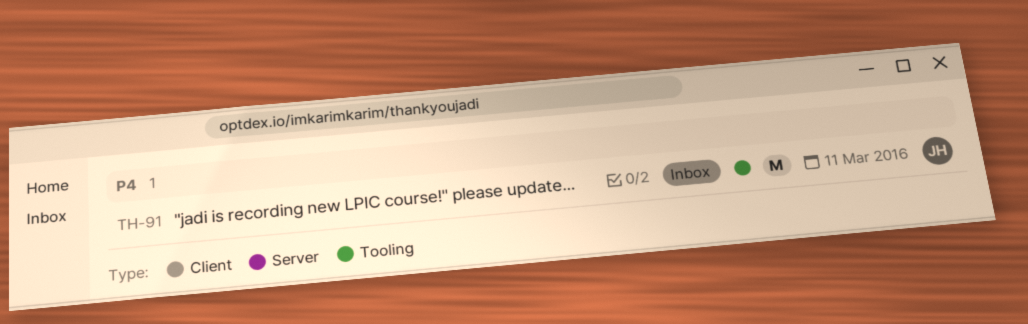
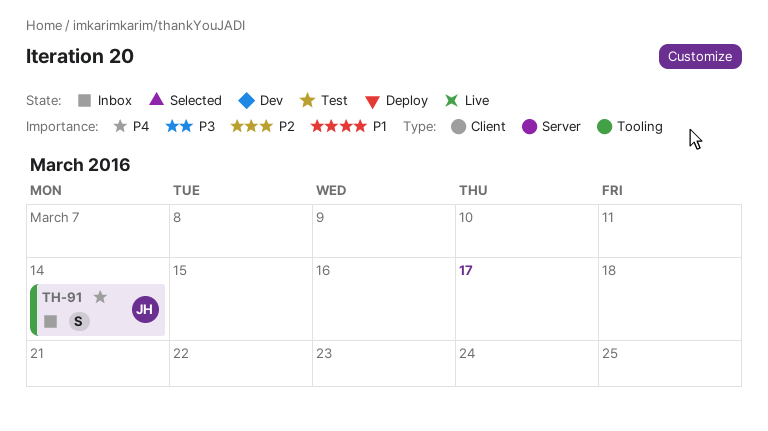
TH-91, estimate: M -> S
TH-91, due: Mar 11 -> Mar 14

